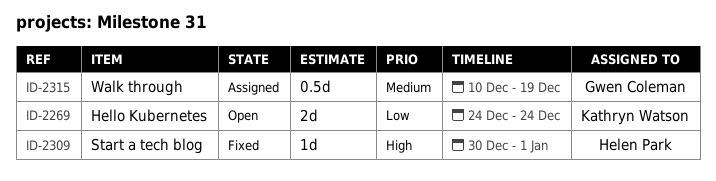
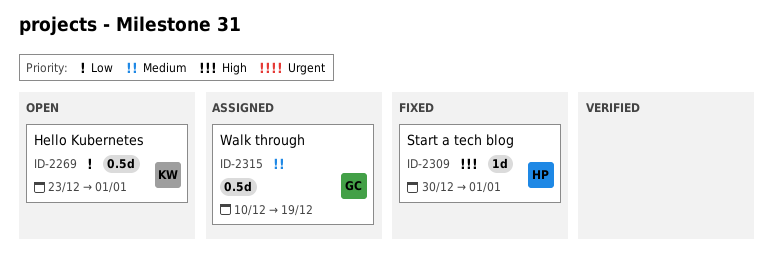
ID-2269, estimate: 2d -> 0.5d
ID-2269, start: Dec 24 -> Dec 23
ID-2269, due: Dec 24 -> Jan 1

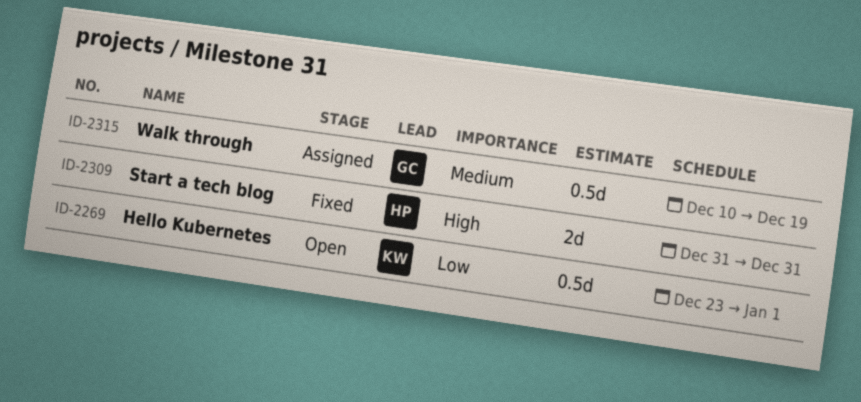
ID-2309, estimate: 1d -> 2d
ID-2309, start: Dec 30 -> Dec 31
ID-2309, due: Jan 1 -> Dec 31

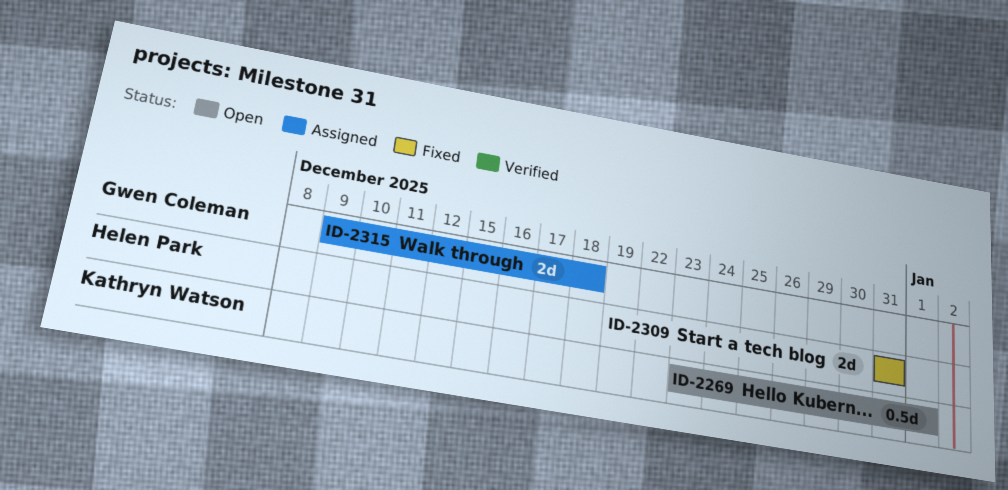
ID-2315, estimate: 0.5d -> 2d
ID-2315, start: Dec 10 -> Dec 9
ID-2315, due: Dec 19 -> Dec 18

